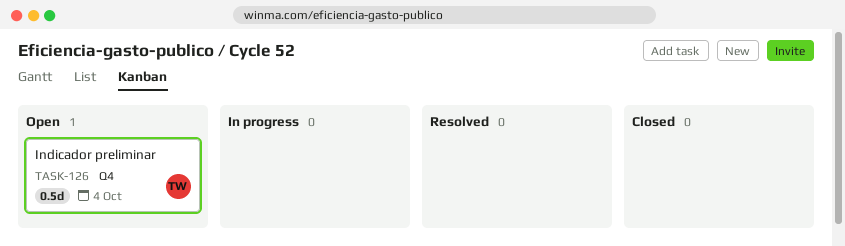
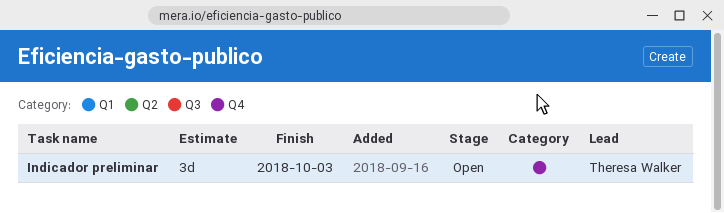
Indicador preliminar, estimate: 0.5d -> 3d
Indicador preliminar, due: Oct 4 -> Oct 3

